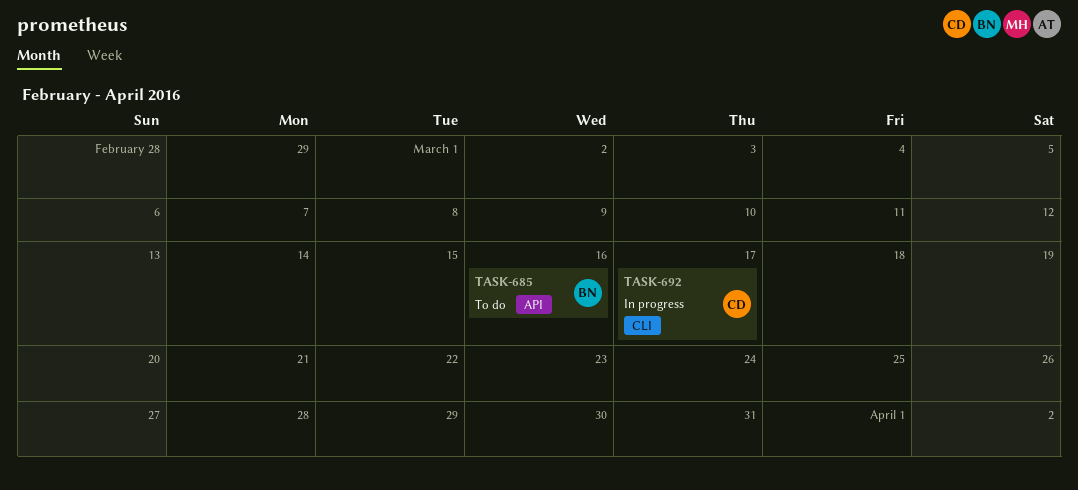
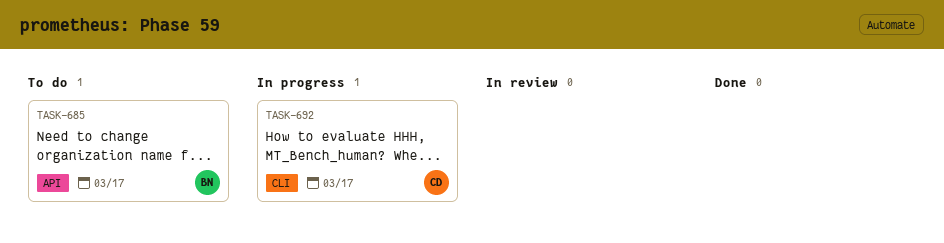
TASK-685, due: Mar 16 -> Mar 17

